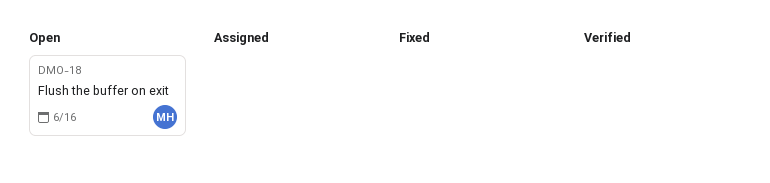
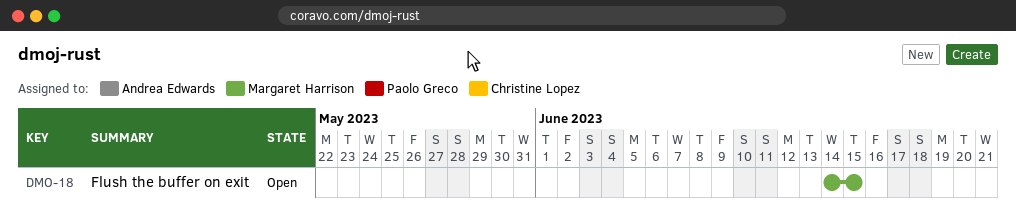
DMO-18, due: Jun 16 -> Jun 15

